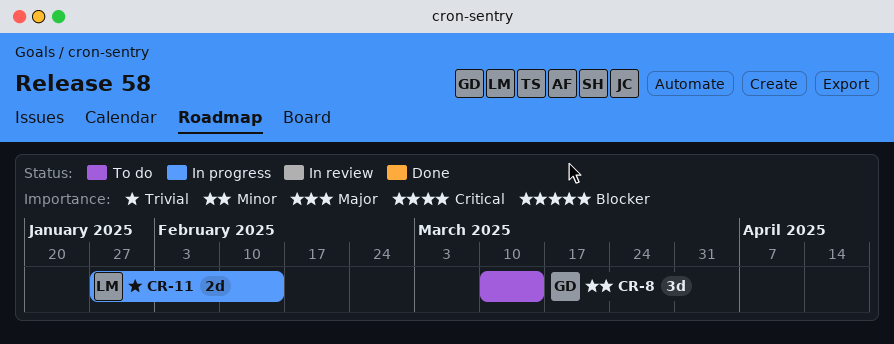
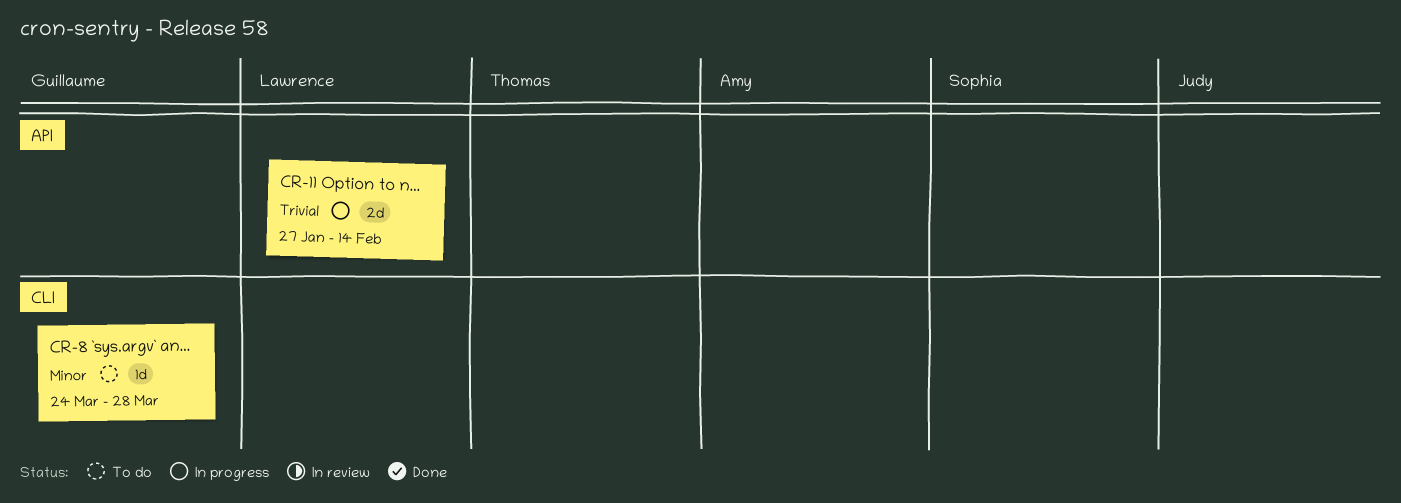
CR-8, estimate: 3d -> 1d
CR-8, start: Mar 10 -> Mar 24
CR-8, due: Mar 14 -> Mar 28

